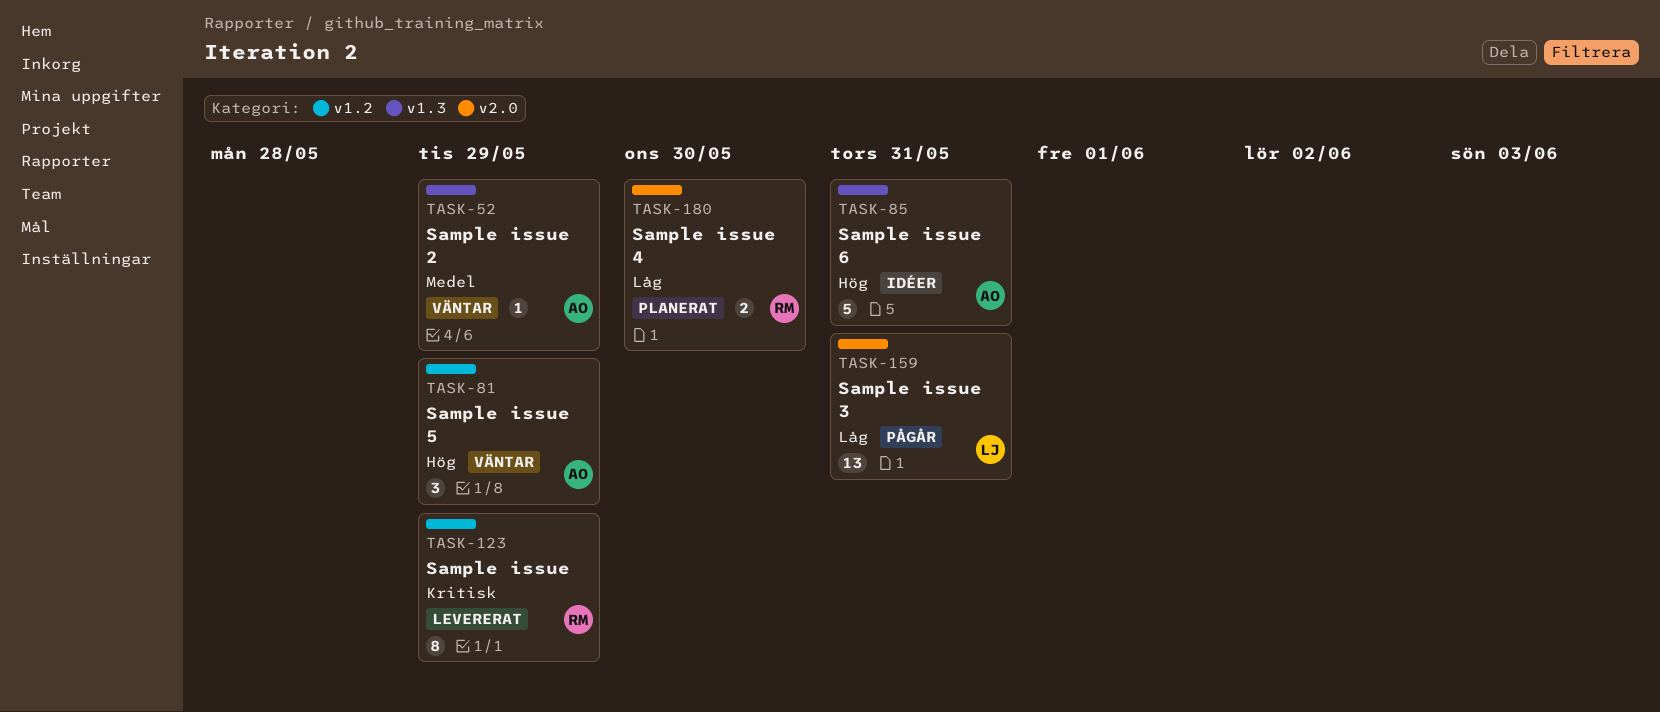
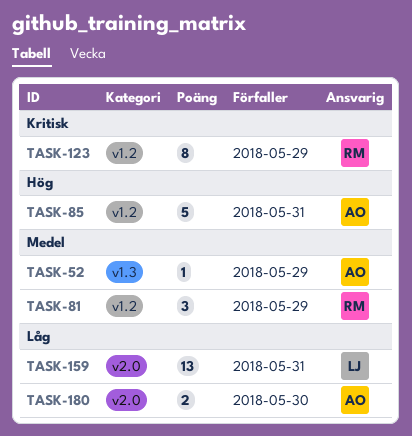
TASK-81, owner: AO -> RM
TASK-81, priority: Hög -> Medel
TASK-85, label: v1.3 -> v1.2
TASK-180, owner: RM -> AO

